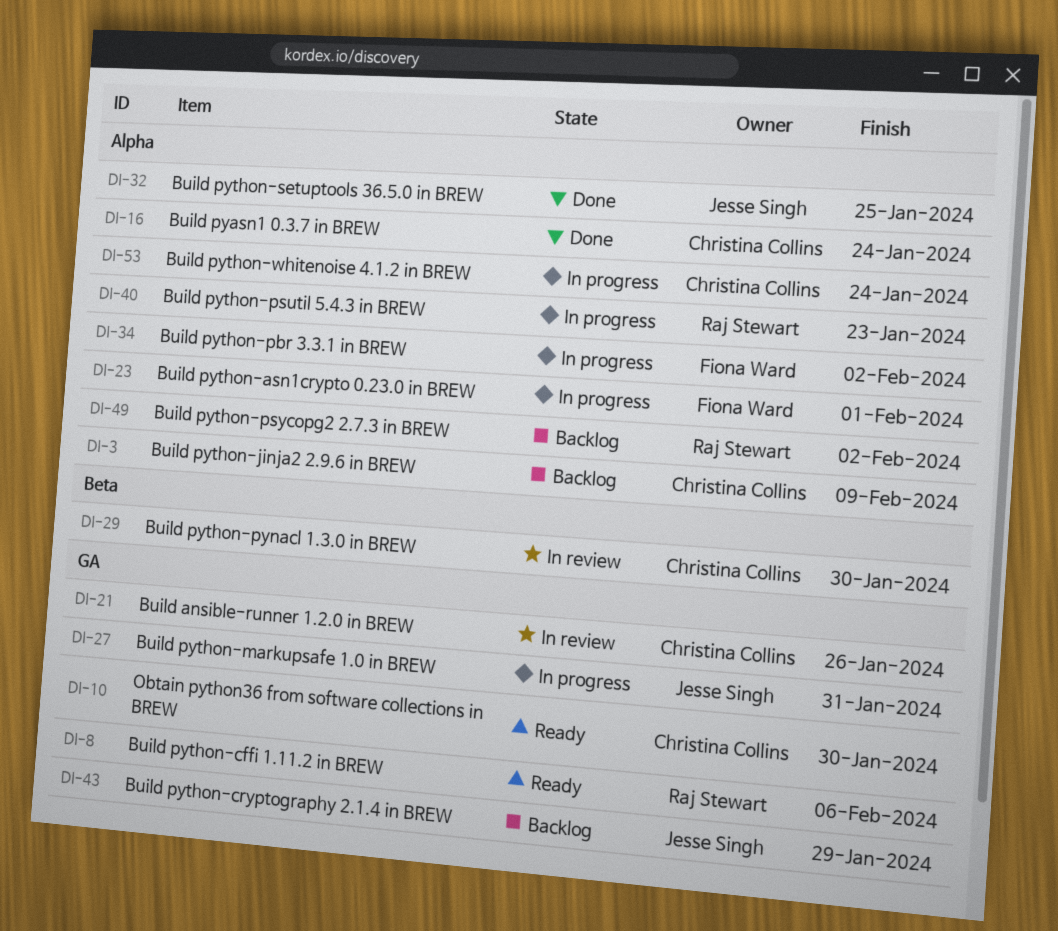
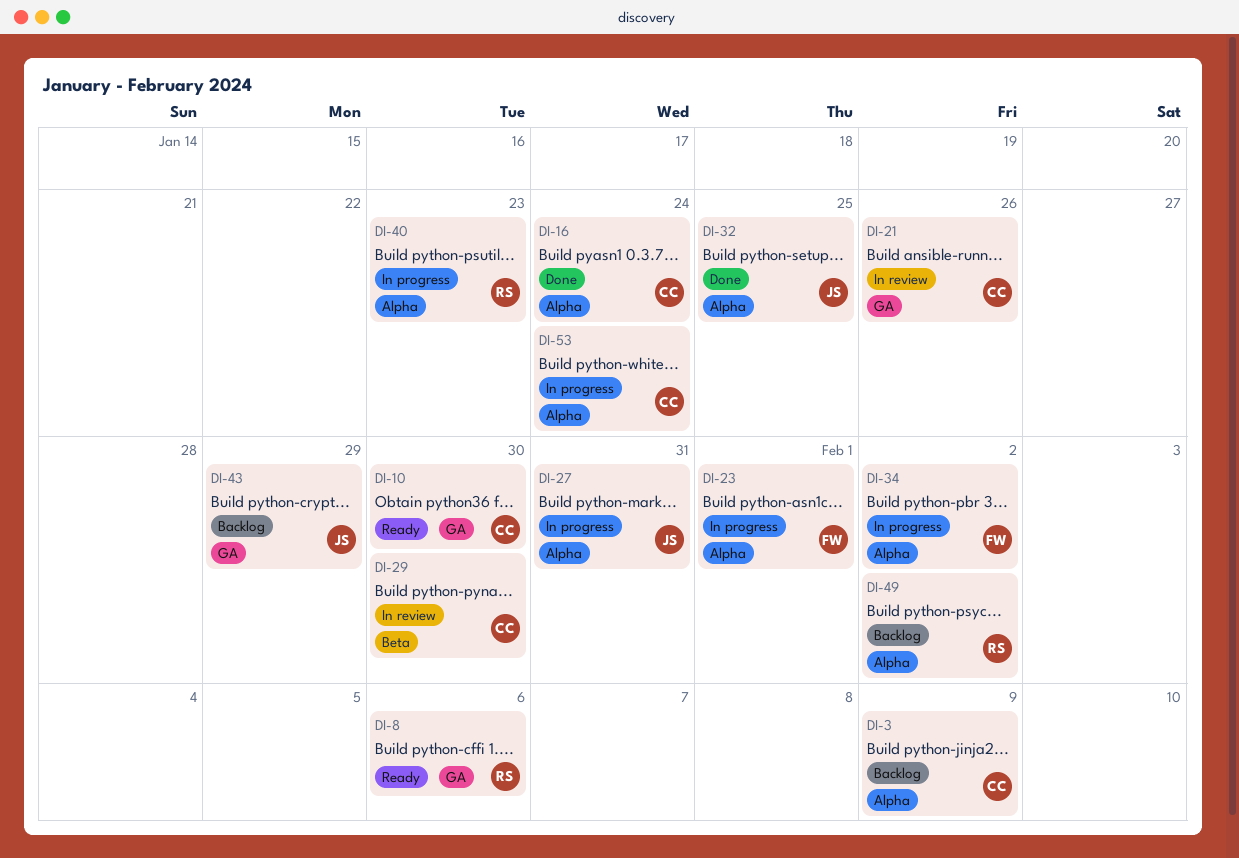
DI-27, label: GA -> Alpha

